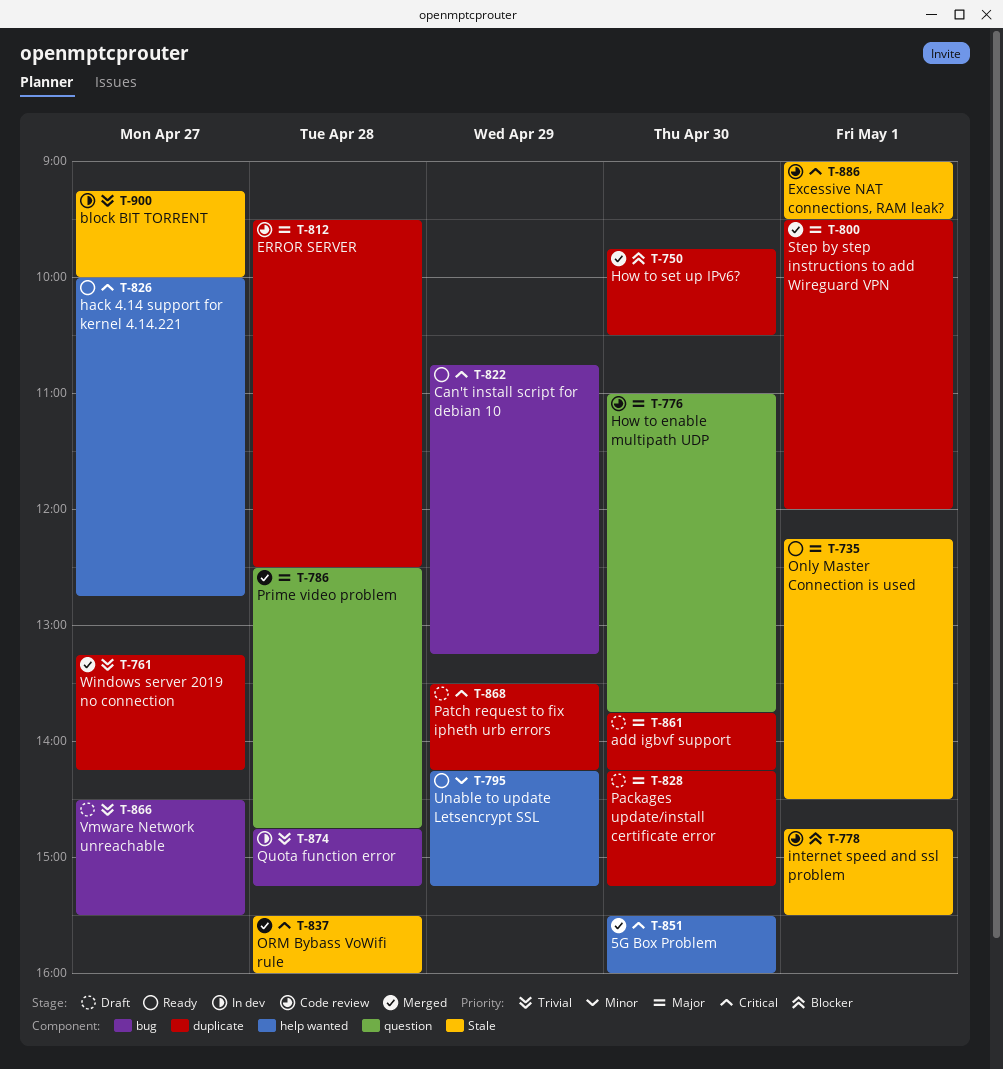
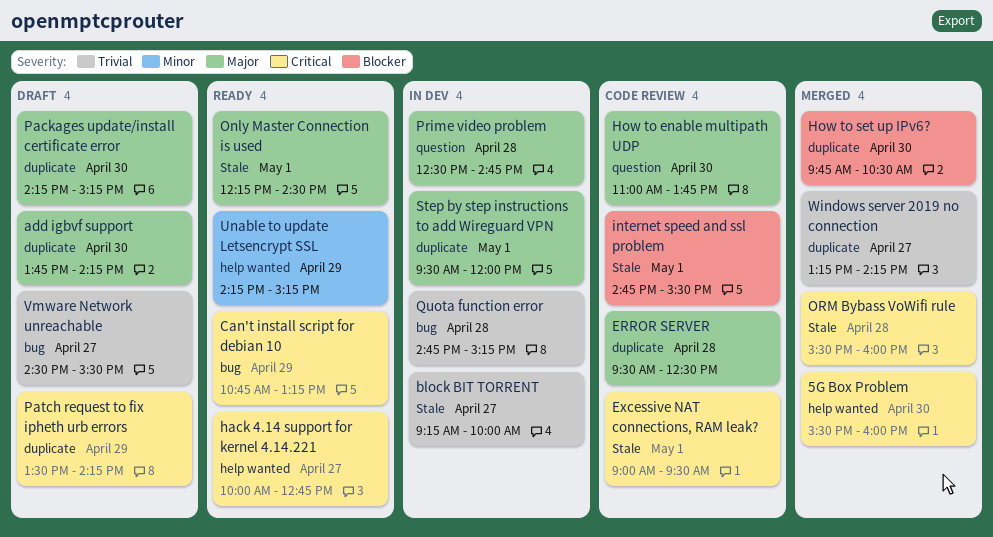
Prime video problem, status: Merged -> In dev
Step by step instructions to add Wireguard VPN, status: Merged -> In dev

